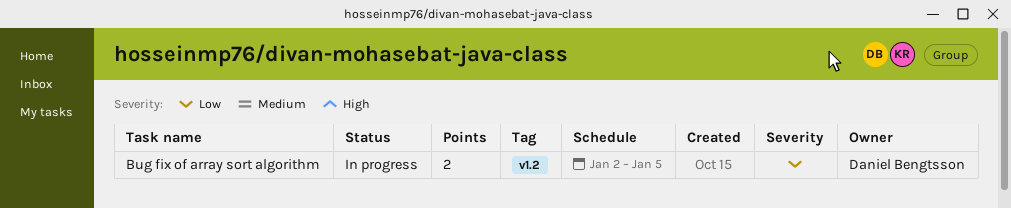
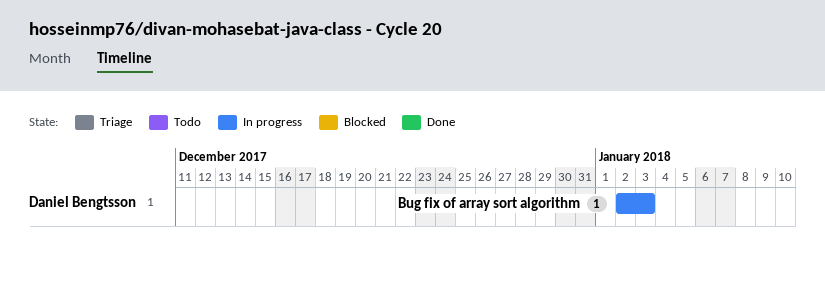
Bug fix of array sort algorithm, estimate: 2 -> 1
Bug fix of array sort algorithm, due: Jan 5 -> Jan 3

